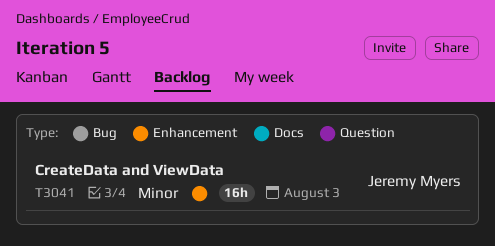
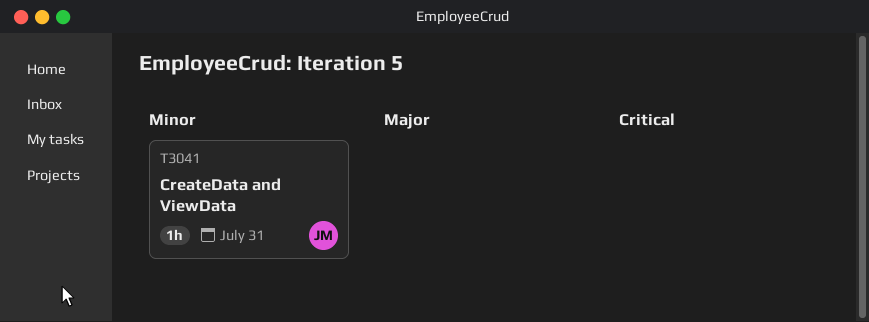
T3041, estimate: 16h -> 1h
T3041, due: Aug 3 -> Jul 31

